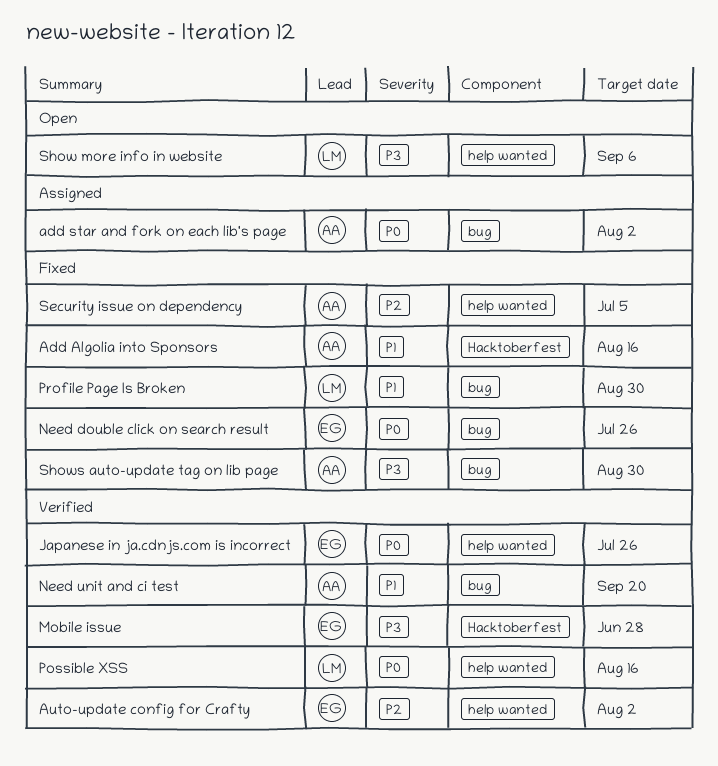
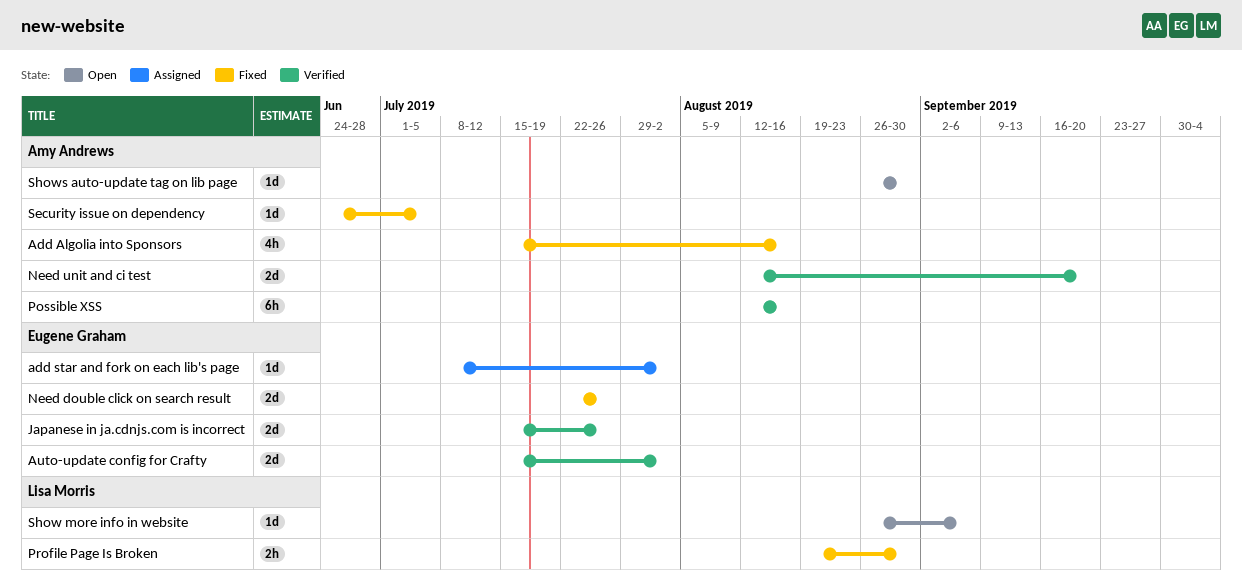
add star and fork on each lib's page, owner: Amy Andrews -> Eugene Graham
Mobile issue: present -> none
Possible XSS, owner: Lisa Morris -> Amy Andrews
Shows auto-update tag on lib page, status: Fixed -> Open

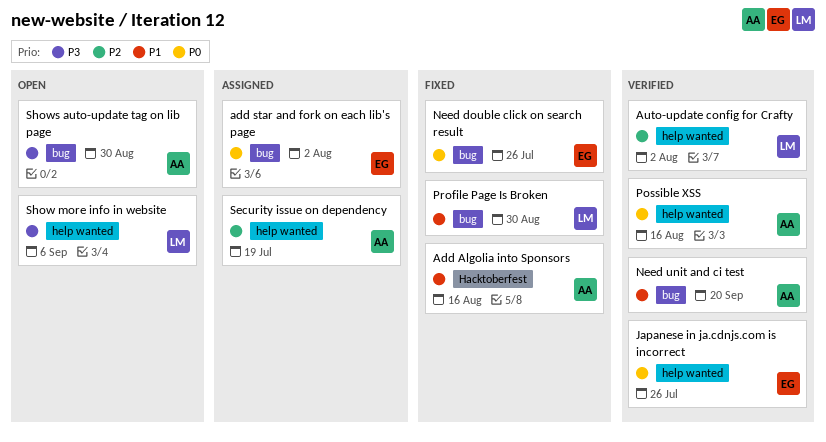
Auto-update config for Crafty, owner: Eugene Graham -> Lisa Morris
Security issue on dependency, status: Fixed -> Assigned
Security issue on dependency, due: Jul 5 -> Jul 19

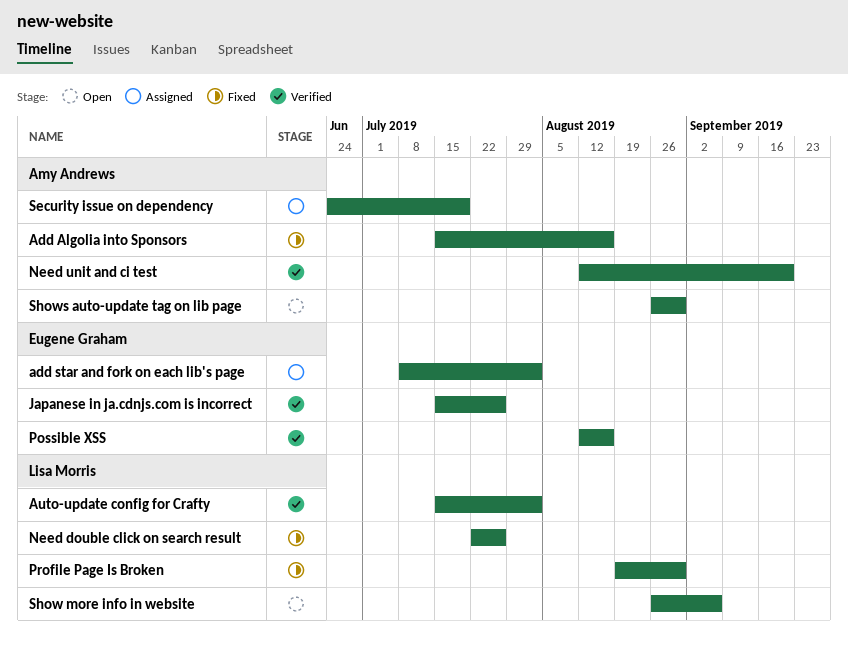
Need double click on search result, owner: Eugene Graham -> Lisa Morris
Possible XSS, owner: Amy Andrews -> Eugene Graham

